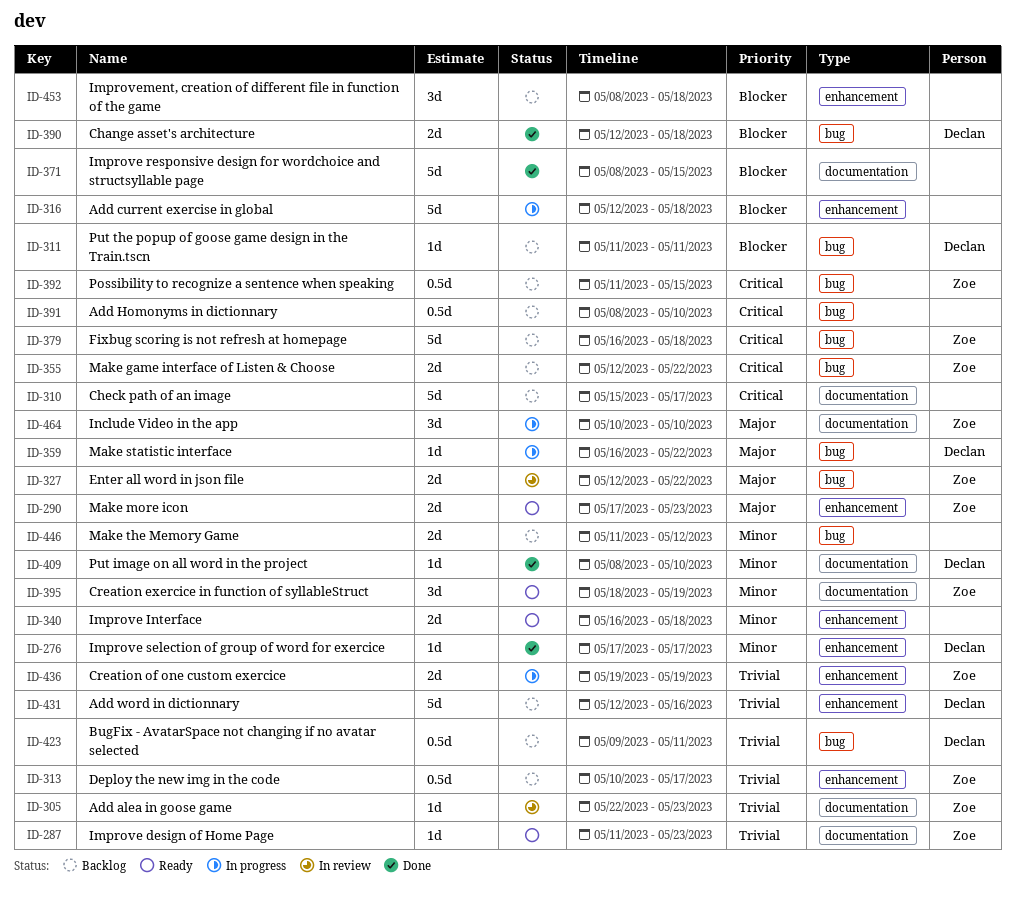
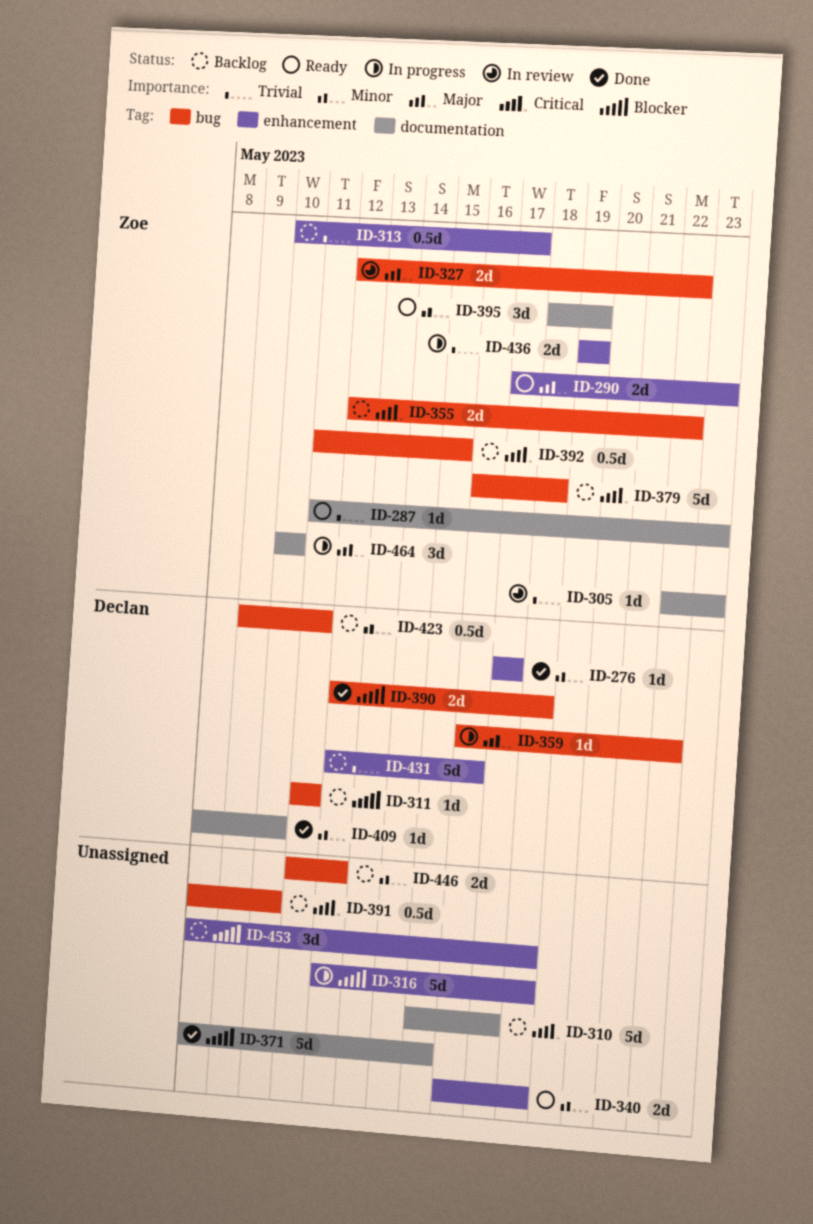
ID-423, priority: Trivial -> Minor

